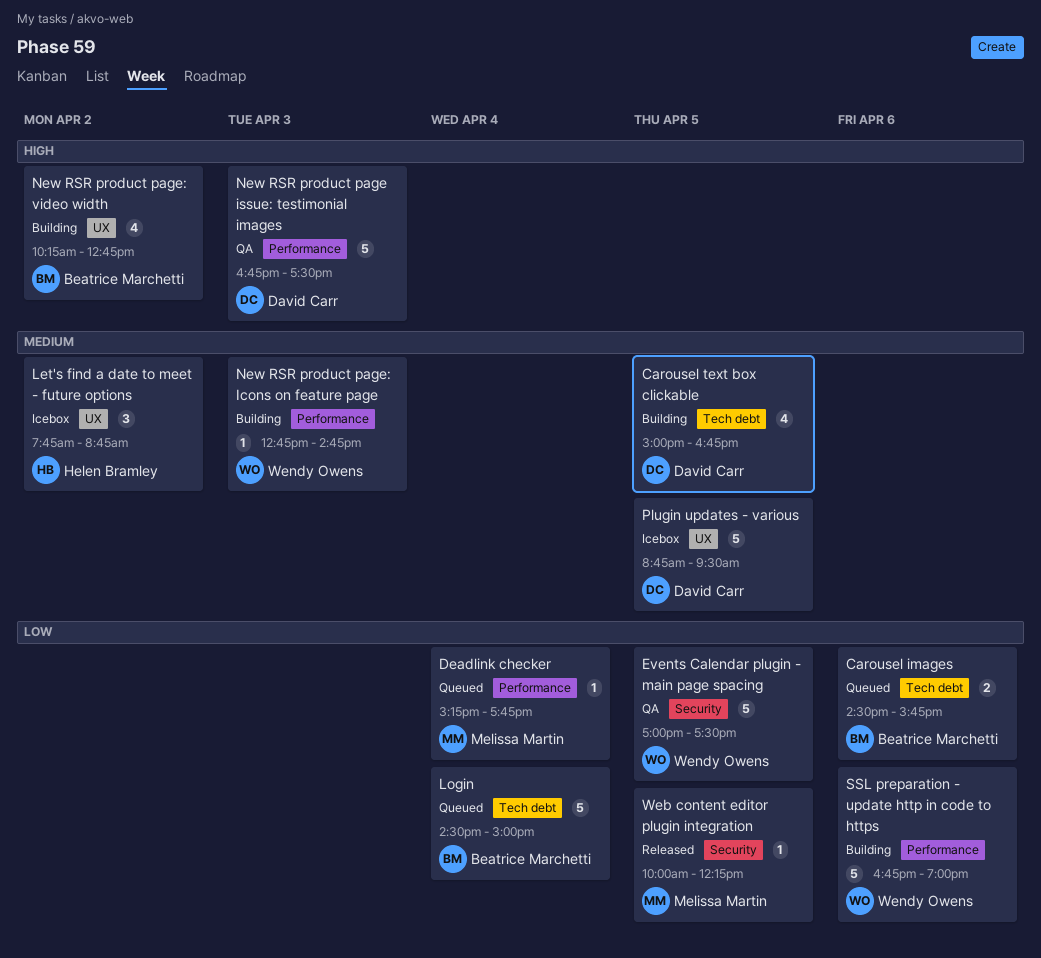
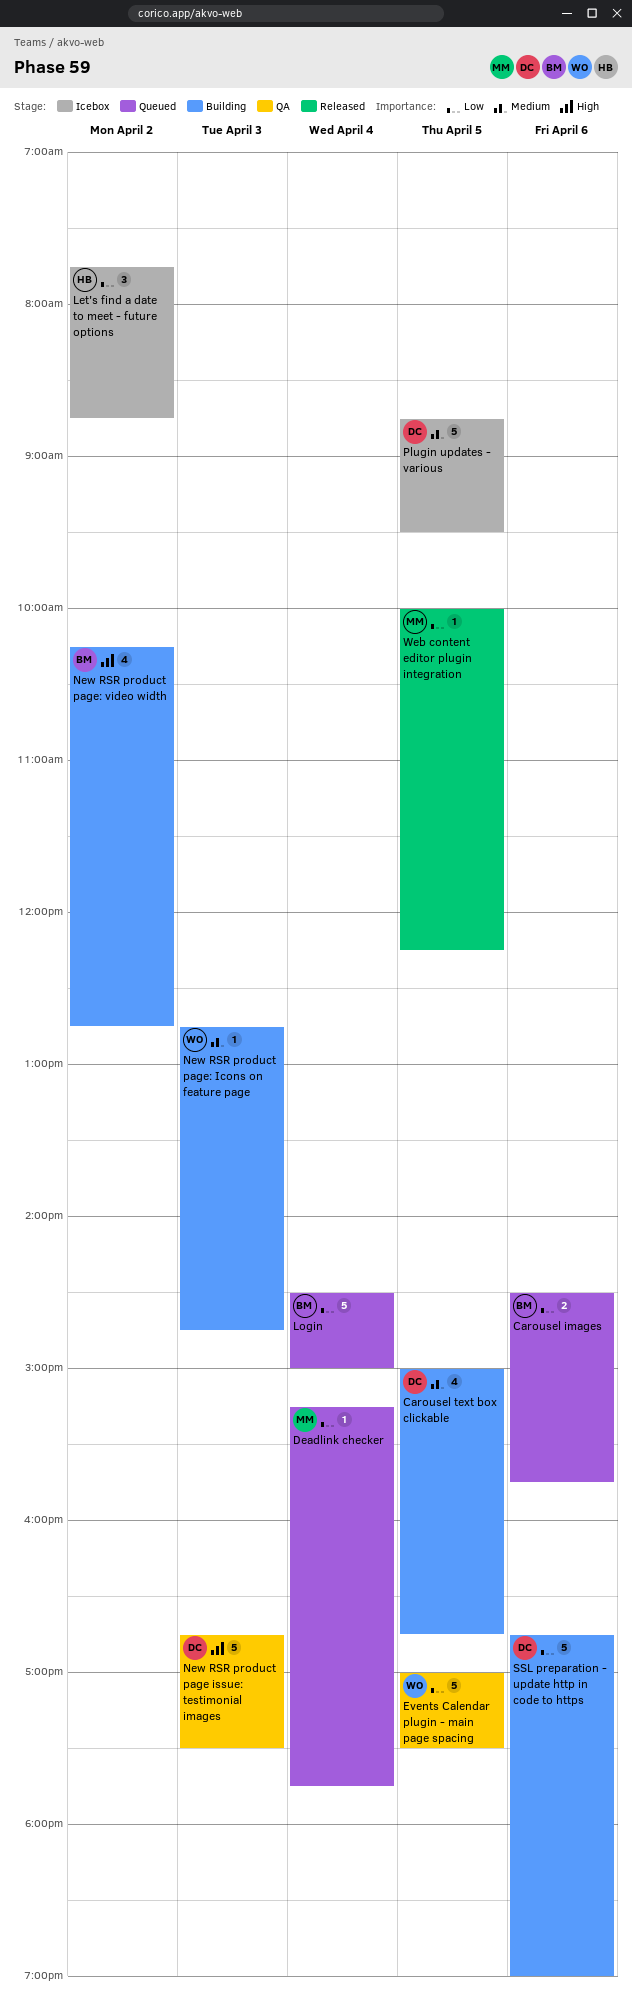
Let's find a date to meet - future options, priority: Medium -> Low
SSL preparation - update http in code to https, owner: Wendy Owens -> David Carr

